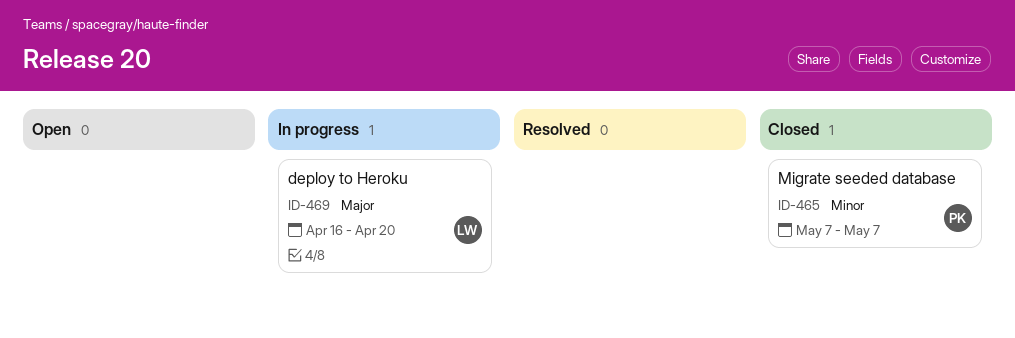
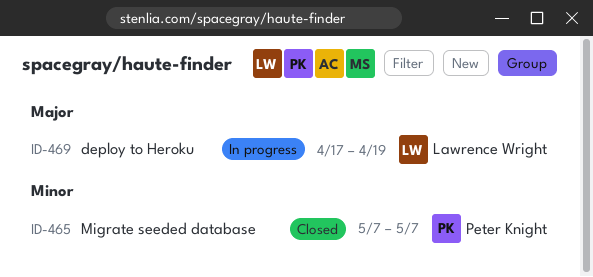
ID-469, start: Apr 16 -> Apr 17
ID-469, due: Apr 20 -> Apr 19

